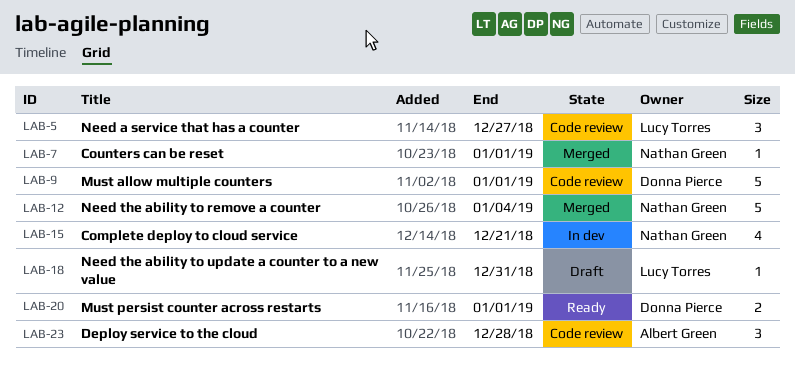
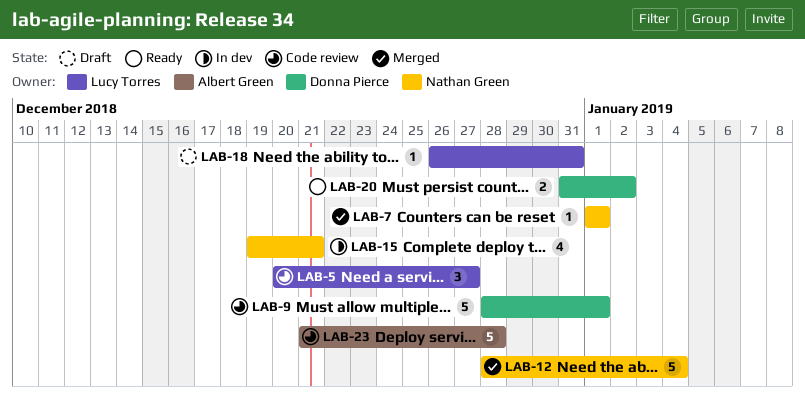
LAB-20, due: Jan 1 -> Jan 2
LAB-23, estimate: 3 -> 5

